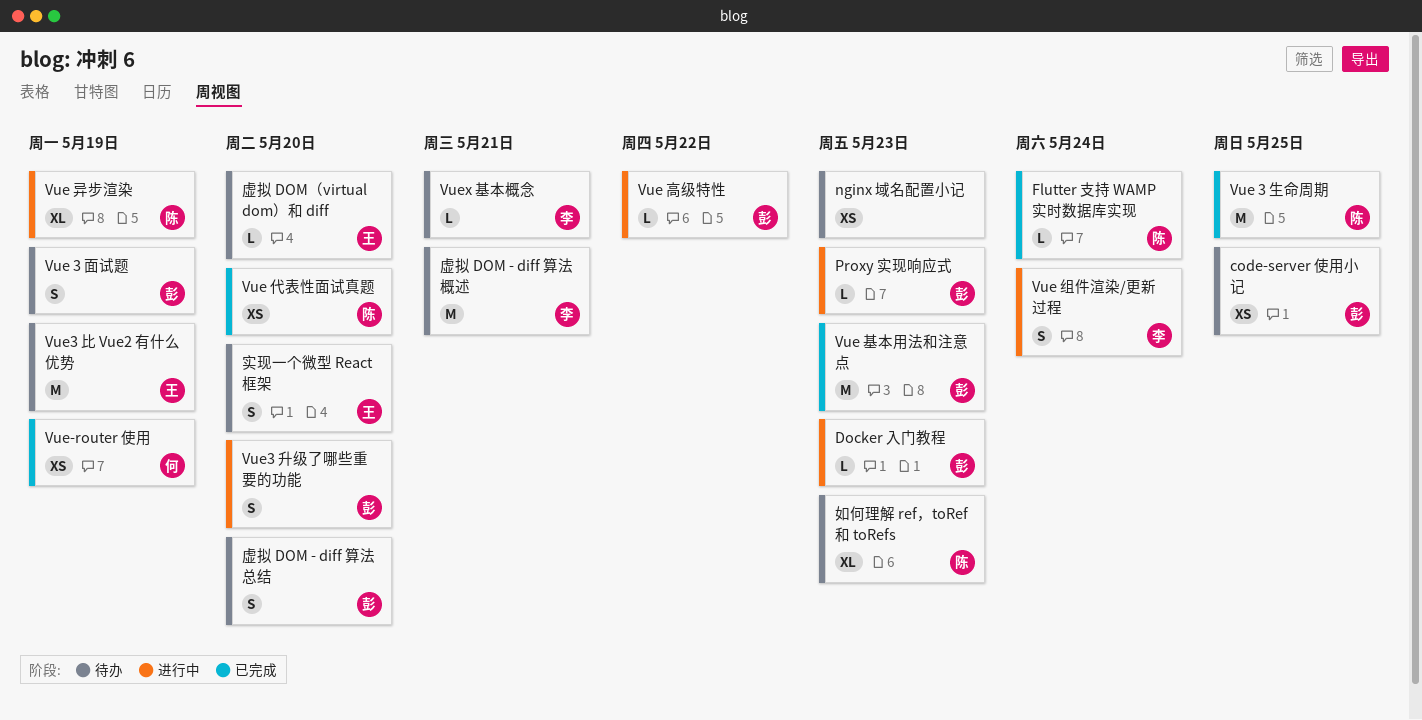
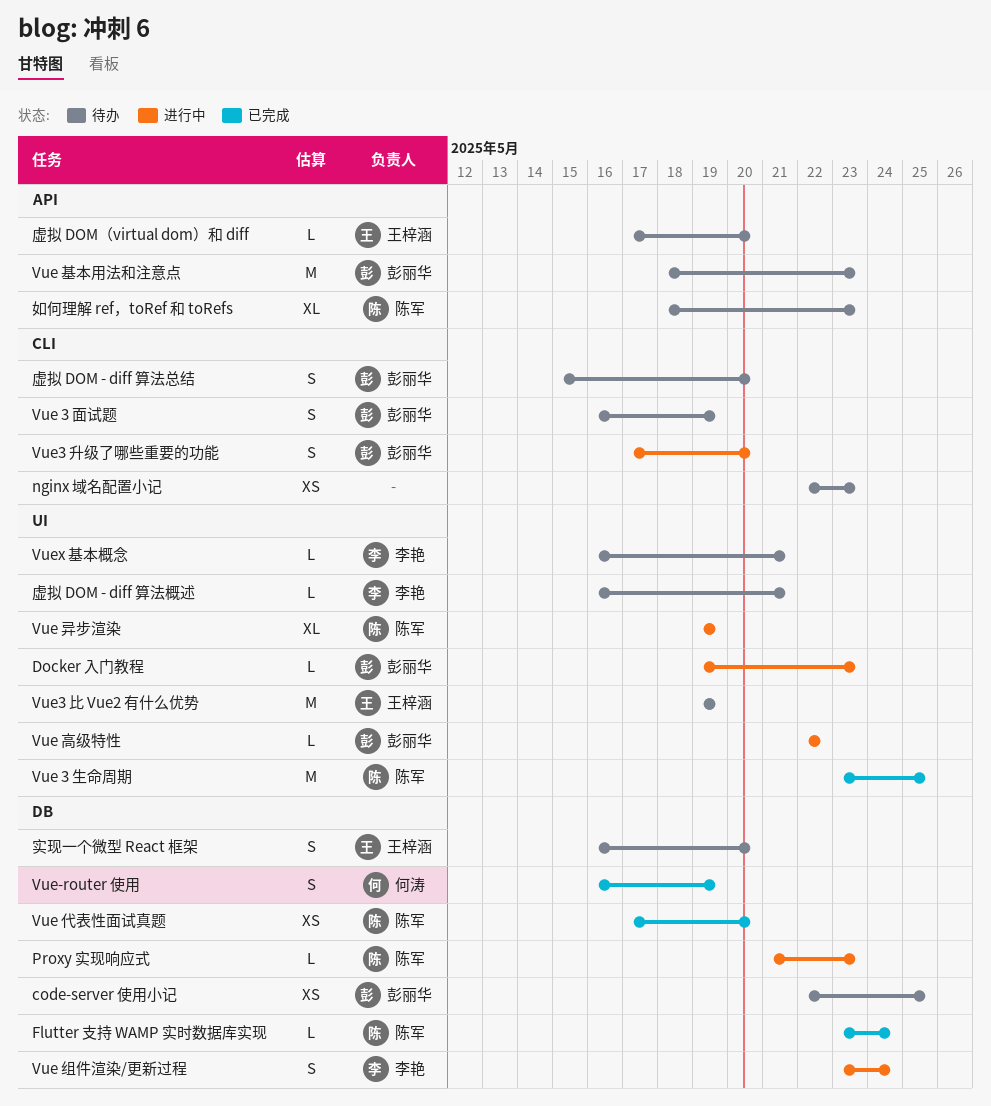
Proxy 实现响应式, owner: 彭丽华 -> 陈军
Vue 基本用法和注意点, status: 已完成 -> 待办
Vue-router 使用, estimate: XS -> S
虚拟 DOM - diff 算法概述, estimate: M -> L

